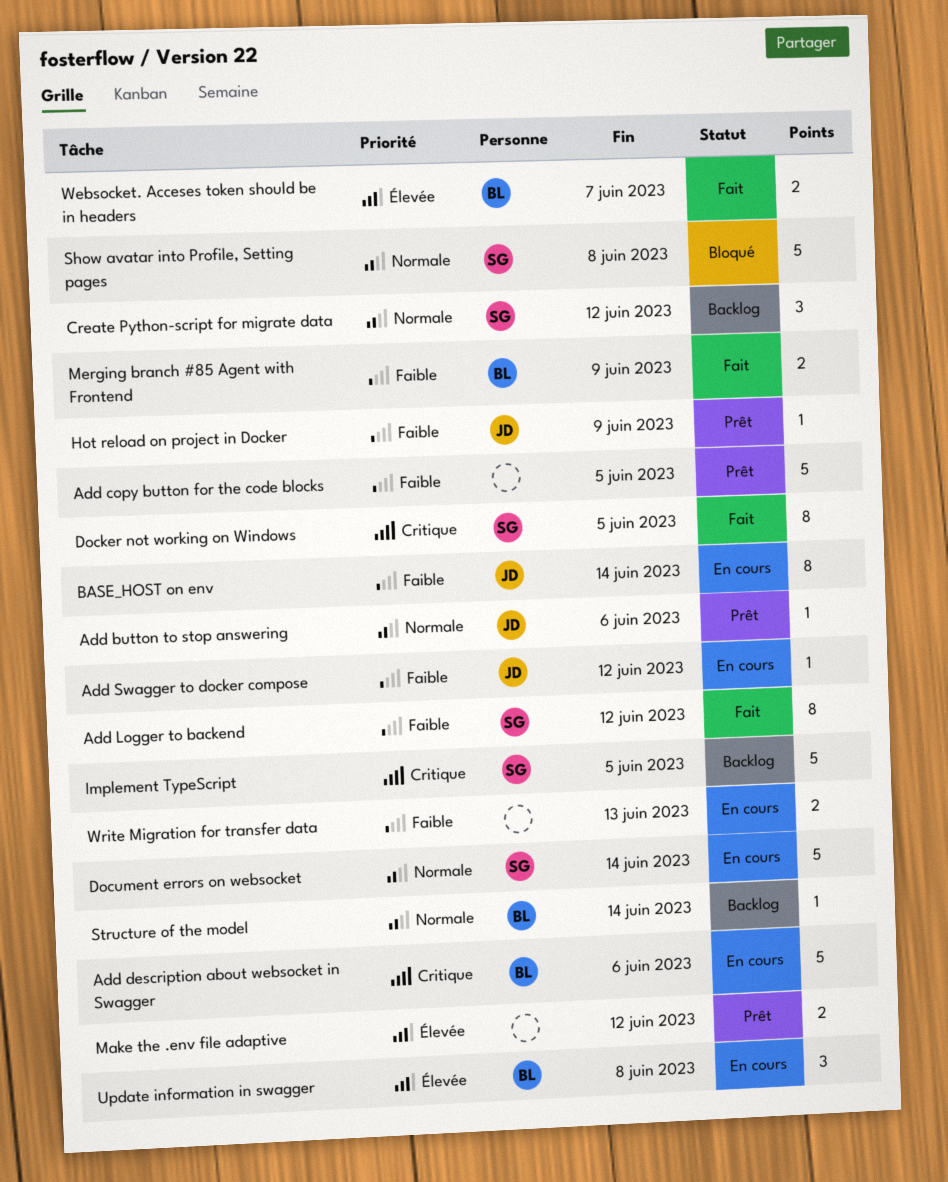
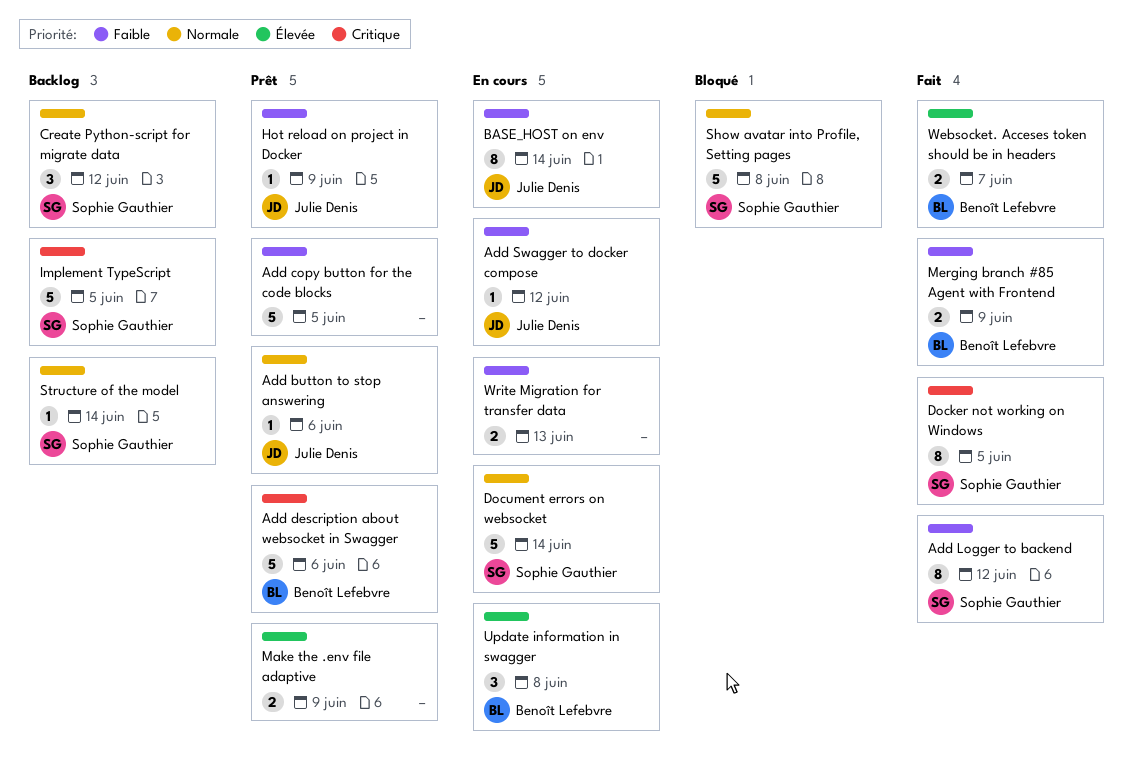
Add description about websocket in Swagger, status: En cours -> Prêt
Make the .env file adaptive, due: Jun 12 -> Jun 9
Structure of the model, owner: Benoît Lefebvre -> Sophie Gauthier

